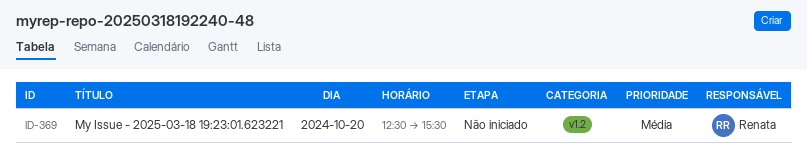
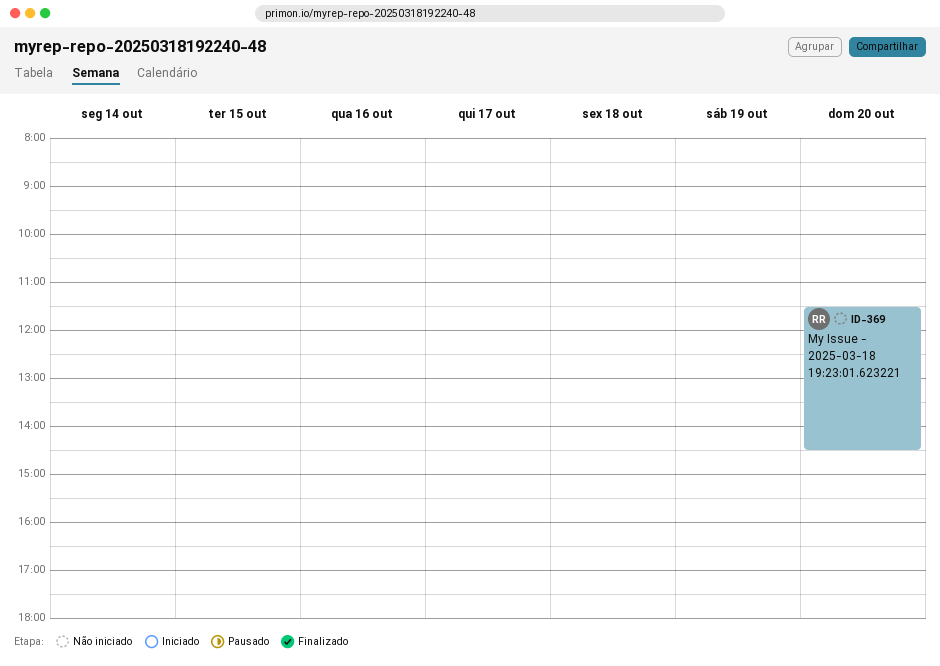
ID-369, begins: 12:30 -> 11:30
ID-369, ends: 15:30 -> 14:30

